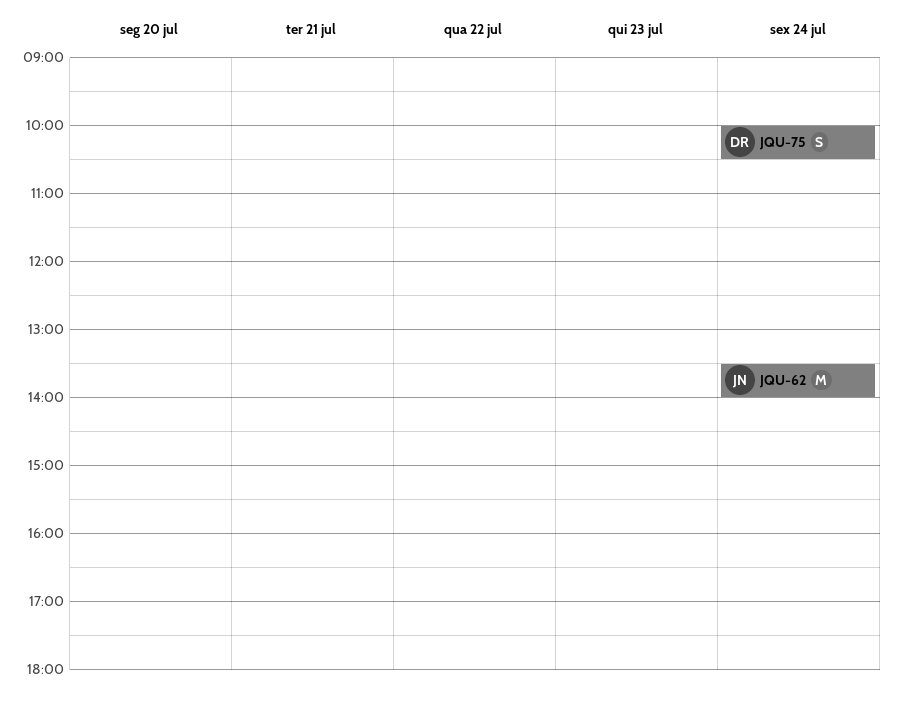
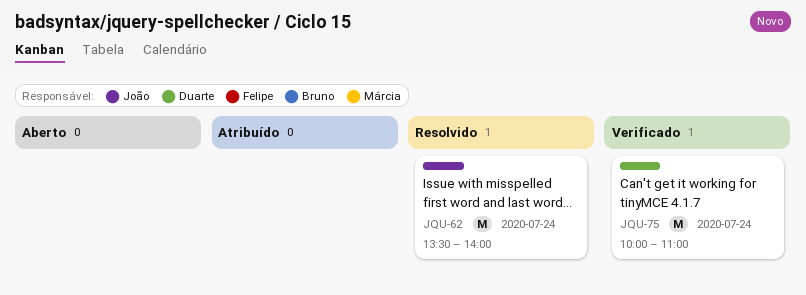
JQU-75, estimate: S -> M
JQU-75, ends: 10:30 -> 11:00

